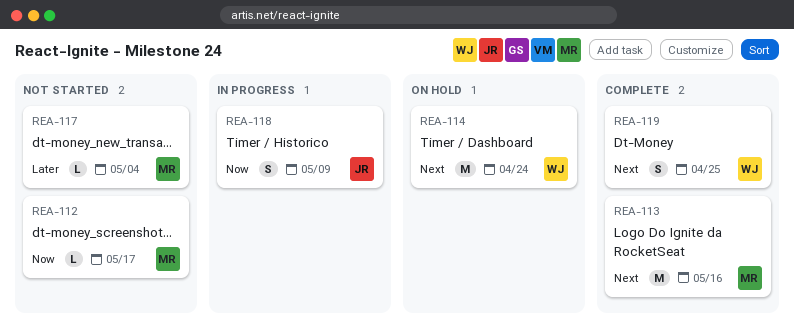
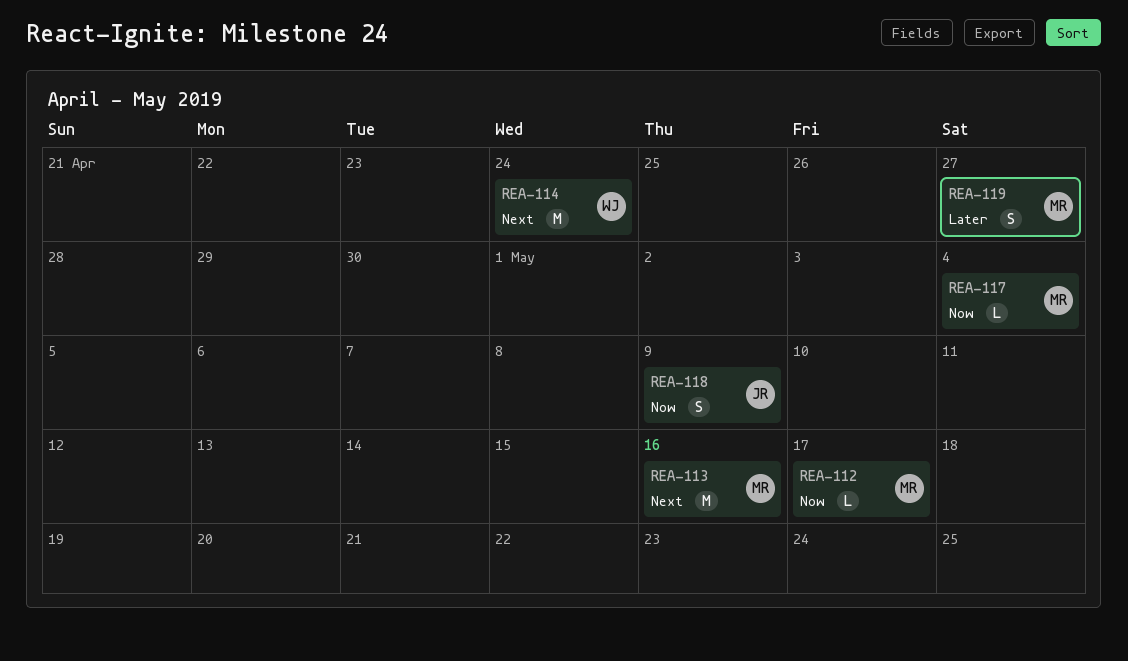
REA-117, priority: Later -> Now
REA-119, owner: WJ -> MR
REA-119, priority: Next -> Later
REA-119, due: Apr 25 -> Apr 27

